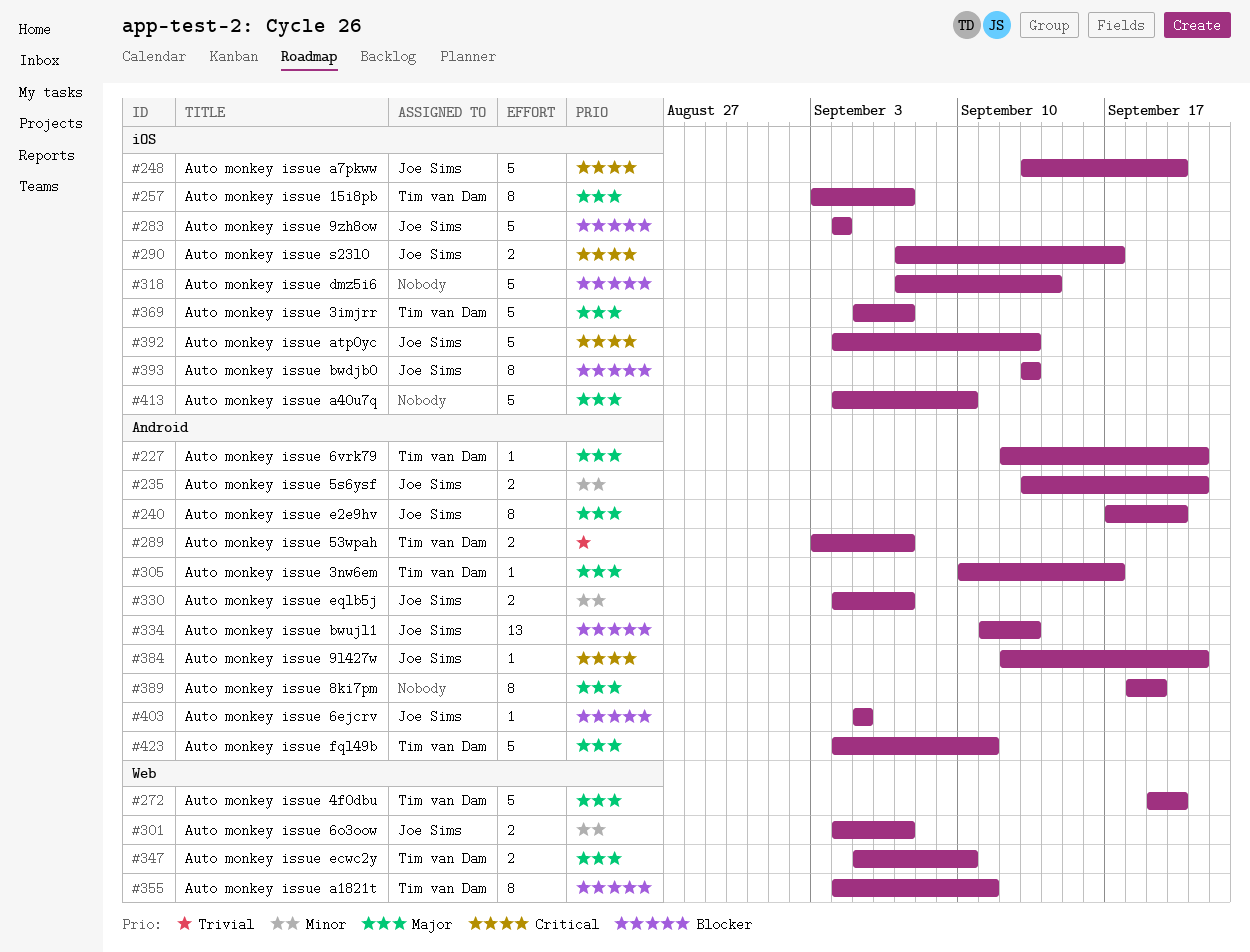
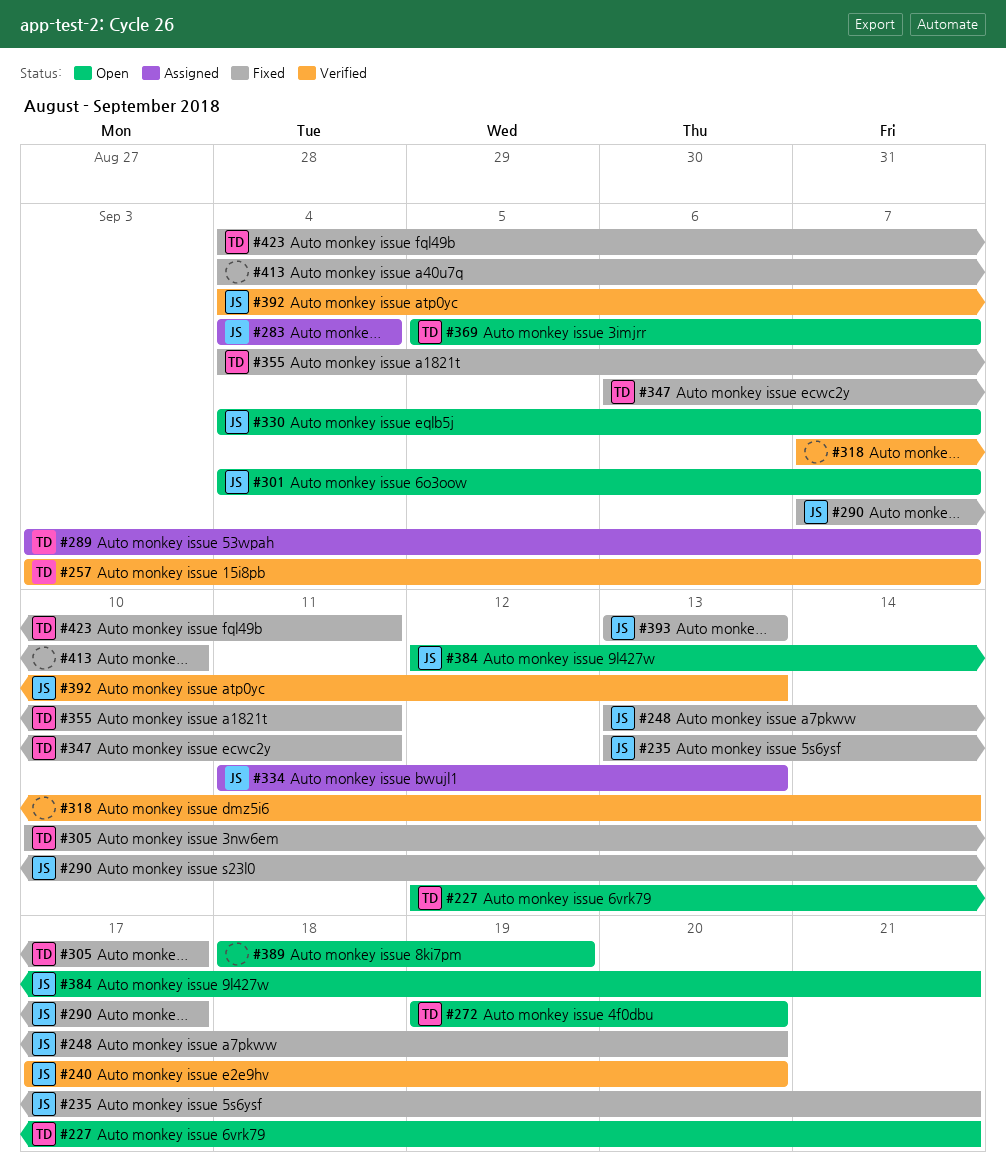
#347, start: Sep 5 -> Sep 6
#347, due: Sep 10 -> Sep 11
#403: present -> none

